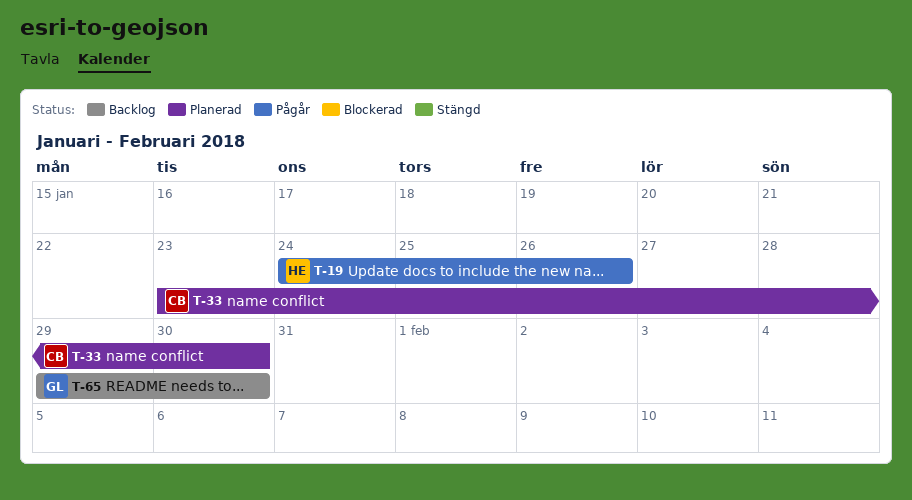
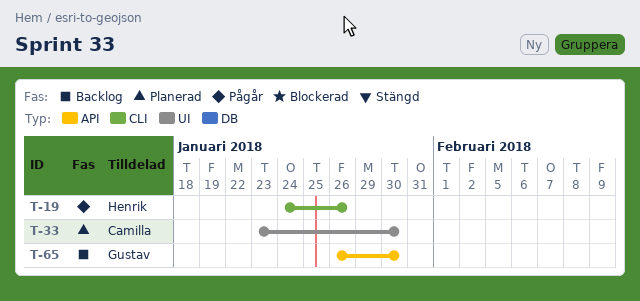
T-65, start: Jan 29 -> Jan 26

